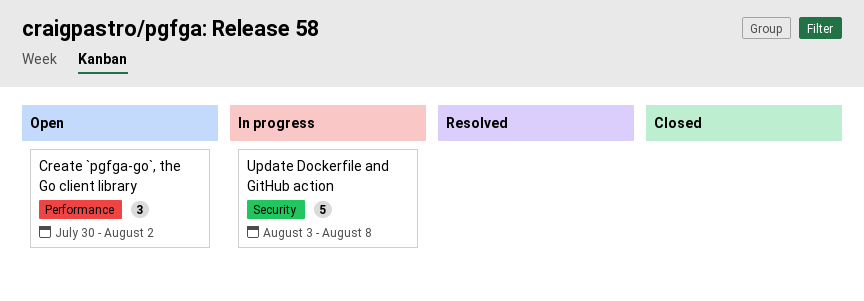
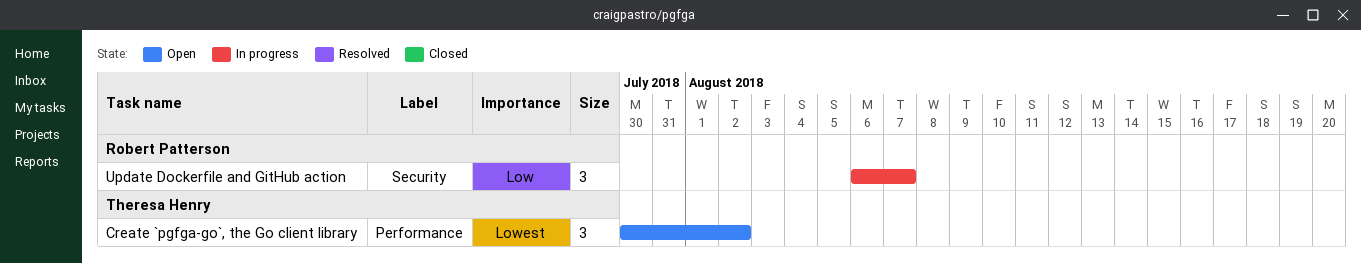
Update Dockerfile and GitHub action, estimate: 5 -> 3
Update Dockerfile and GitHub action, start: Aug 3 -> Aug 6
Update Dockerfile and GitHub action, due: Aug 8 -> Aug 7

